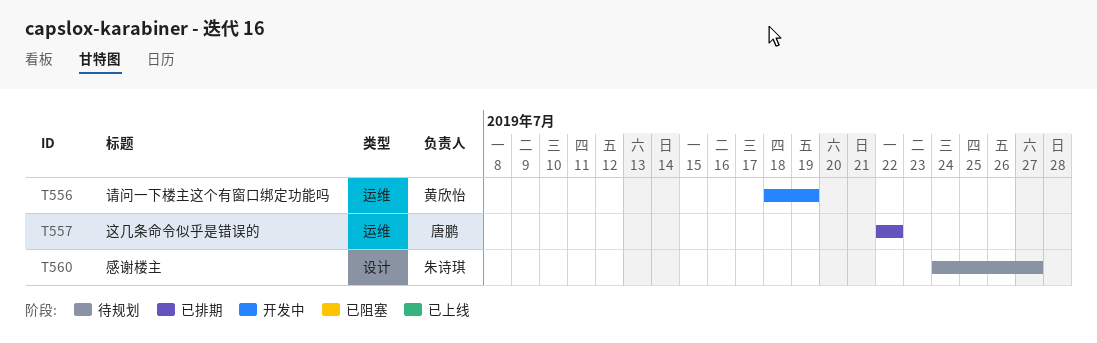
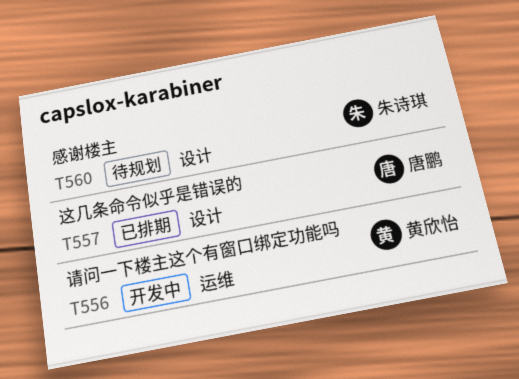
T557, label: 运维 -> 设计

